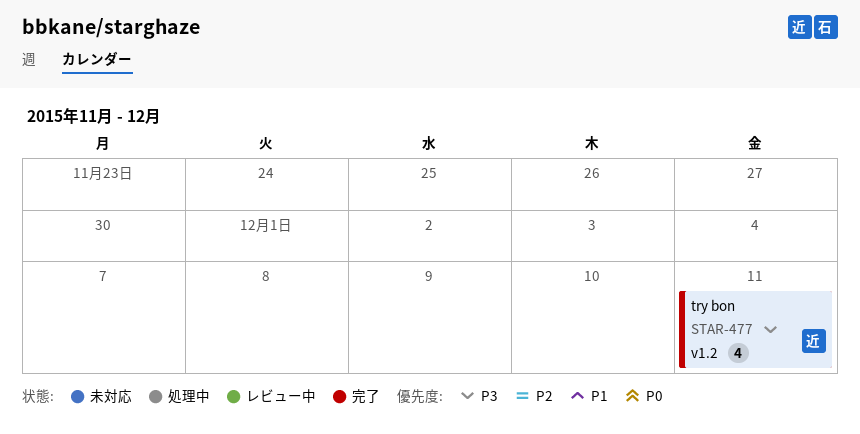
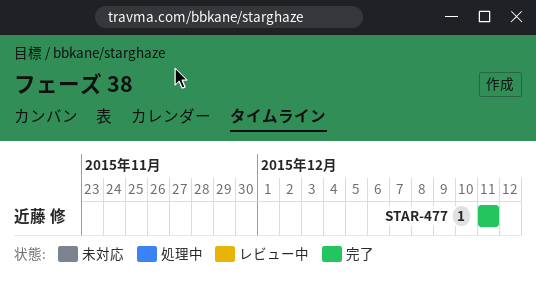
STAR-477, estimate: 4 -> 1

